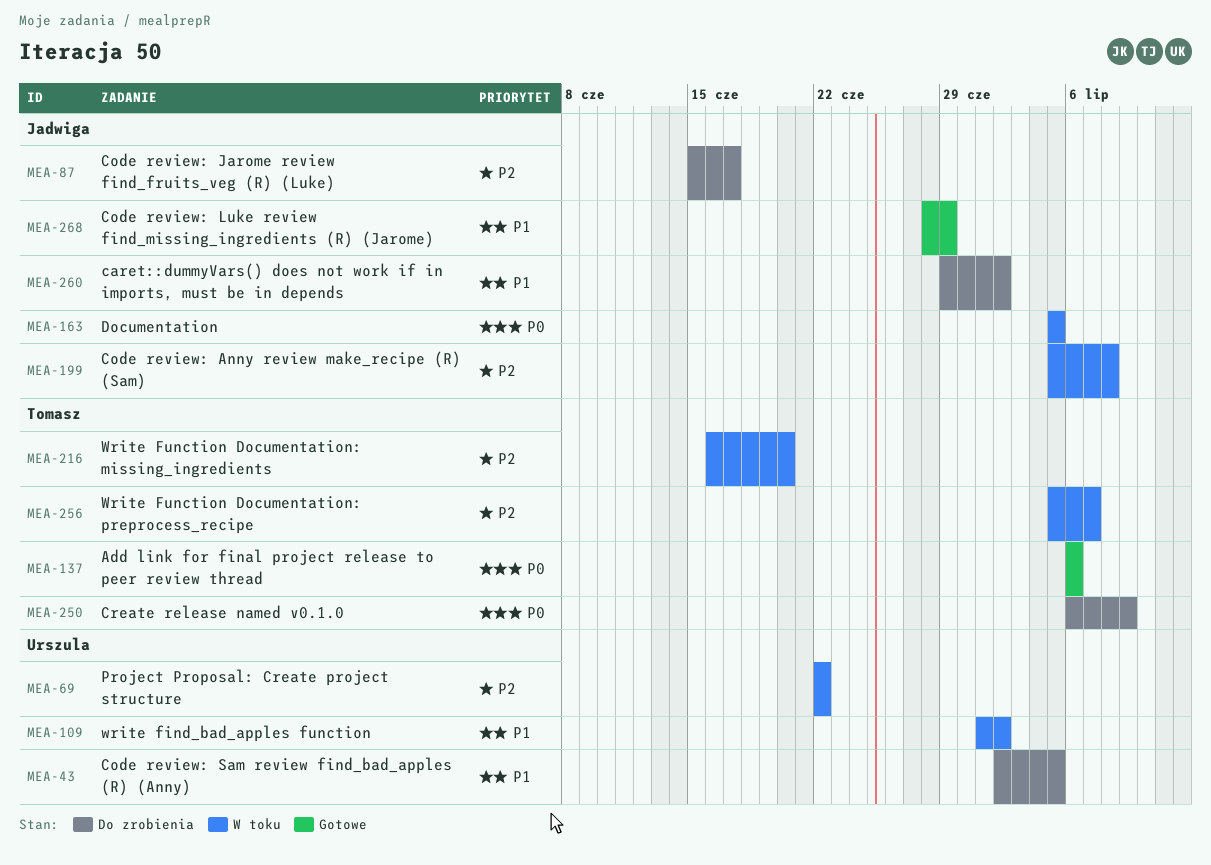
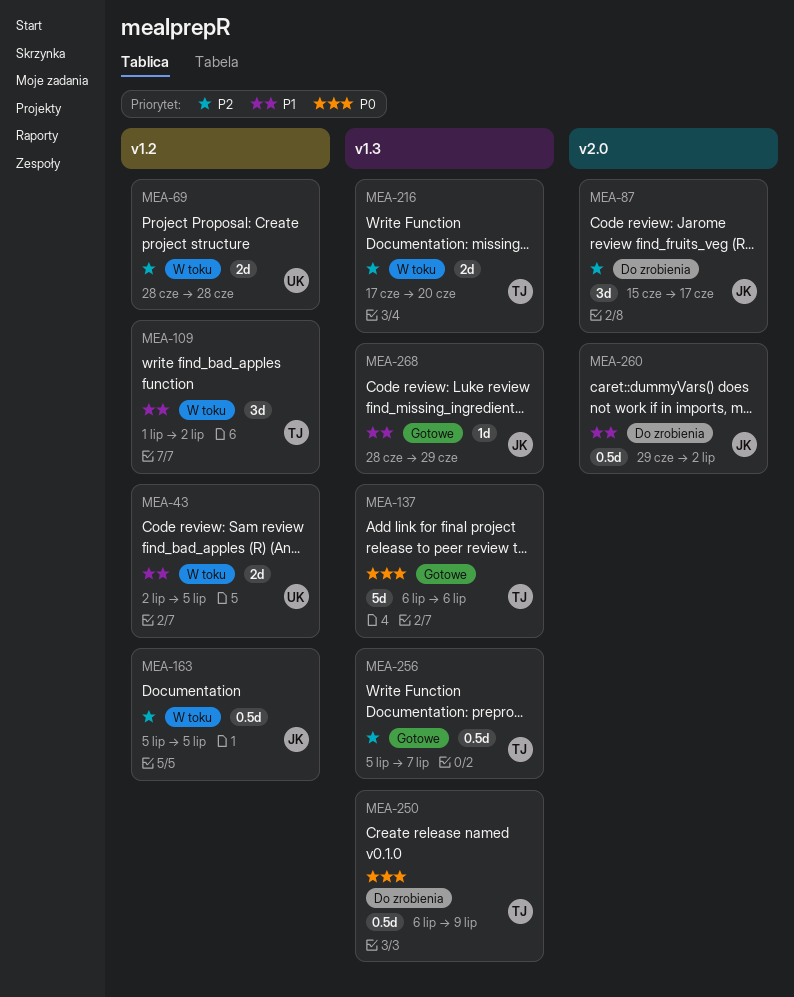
MEA-43, status: Do zrobienia -> W toku
MEA-69, start: Jun 22 -> Jun 28
MEA-69, due: Jun 22 -> Jun 28
MEA-109, owner: Urszula -> Tomasz
MEA-163, priority: P0 -> P2
MEA-199: present -> none
MEA-216, start: Jun 16 -> Jun 17
MEA-256, status: W toku -> Gotowe

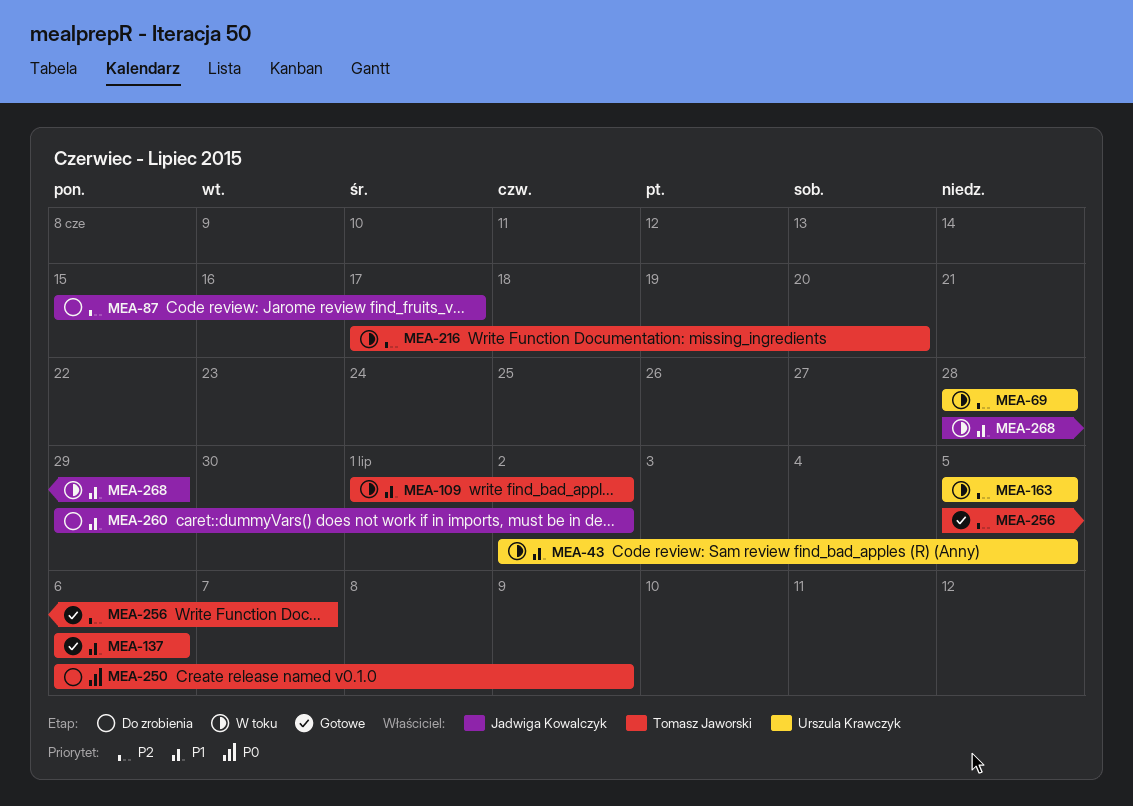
MEA-137, priority: P0 -> P1
MEA-163, owner: Jadwiga Kowalczyk -> Urszula Krawczyk
MEA-268, status: Gotowe -> W toku

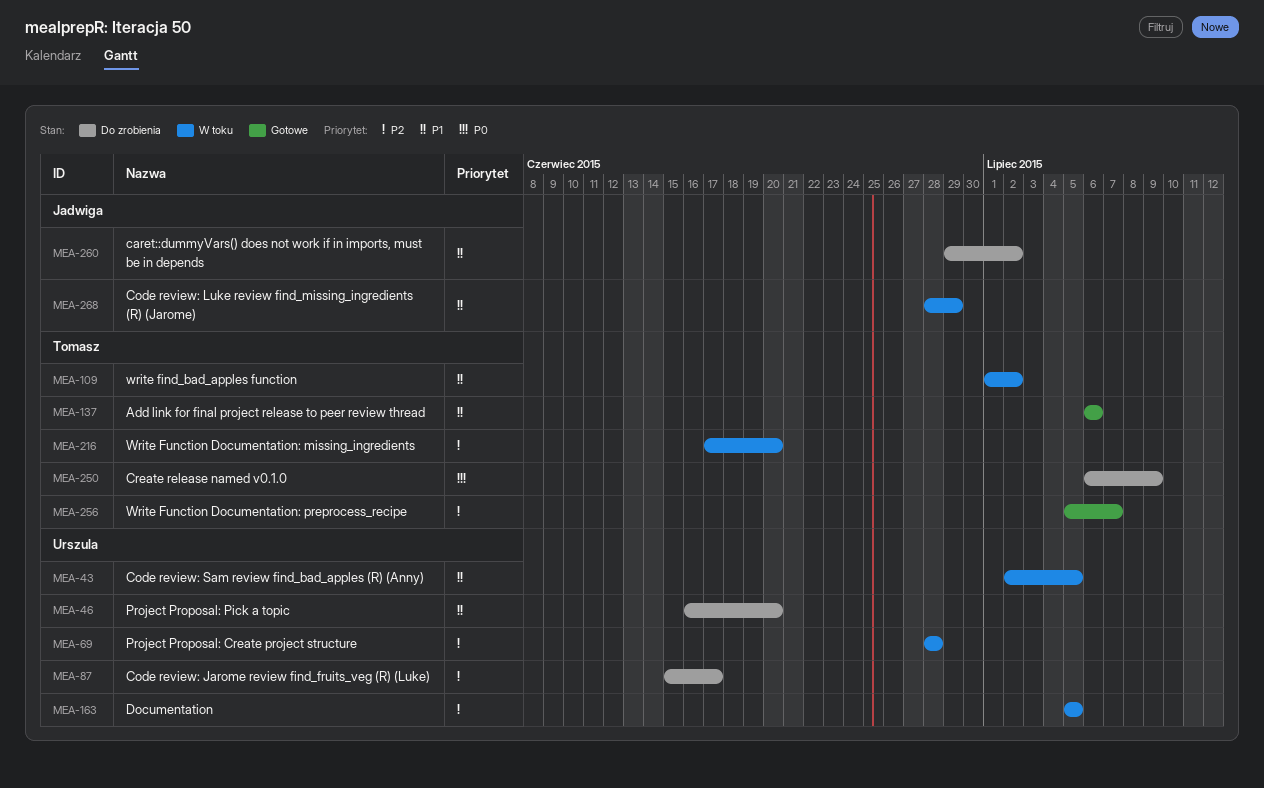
MEA-46: none -> present
MEA-87, owner: Jadwiga Kowalczyk -> Urszula Krawczyk

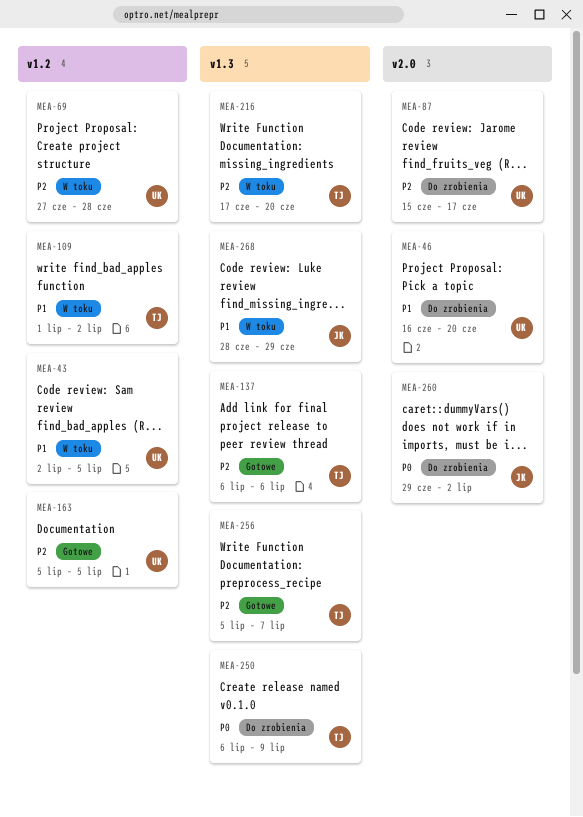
MEA-69, start: Jun 28 -> Jun 27
MEA-137, priority: P1 -> P2
MEA-163, status: W toku -> Gotowe
MEA-260, priority: P1 -> P0

